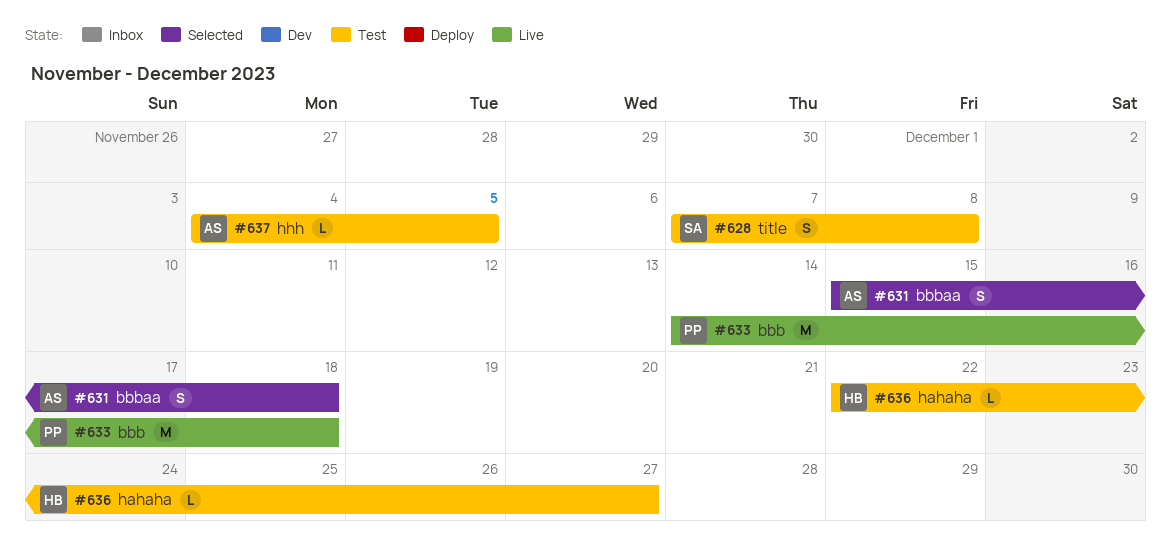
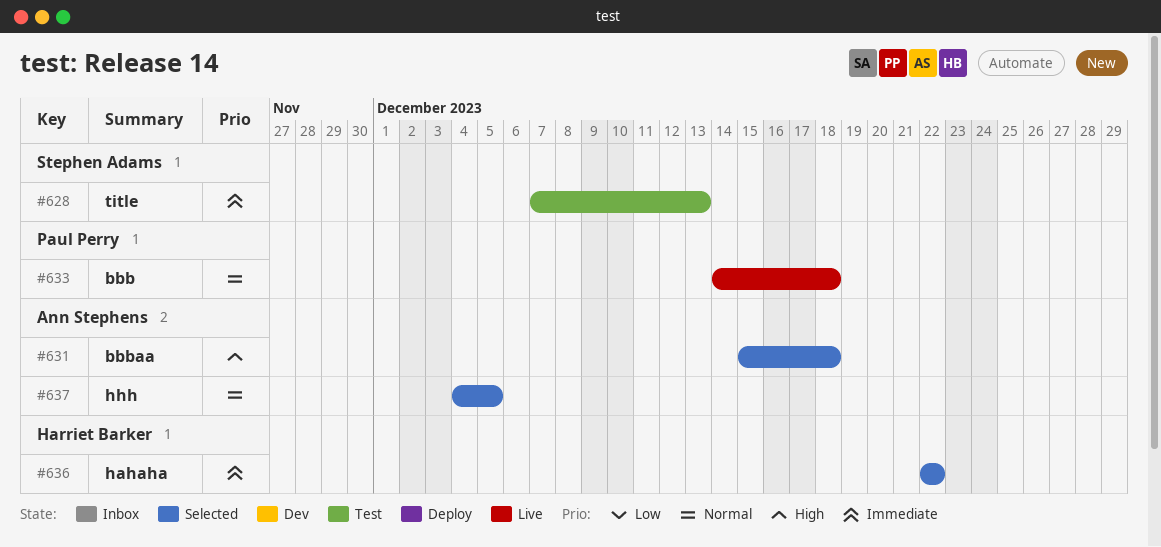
#628, due: Dec 8 -> Dec 13
#636, status: Test -> Selected
#636, due: Dec 27 -> Dec 22
#637, status: Test -> Selected

